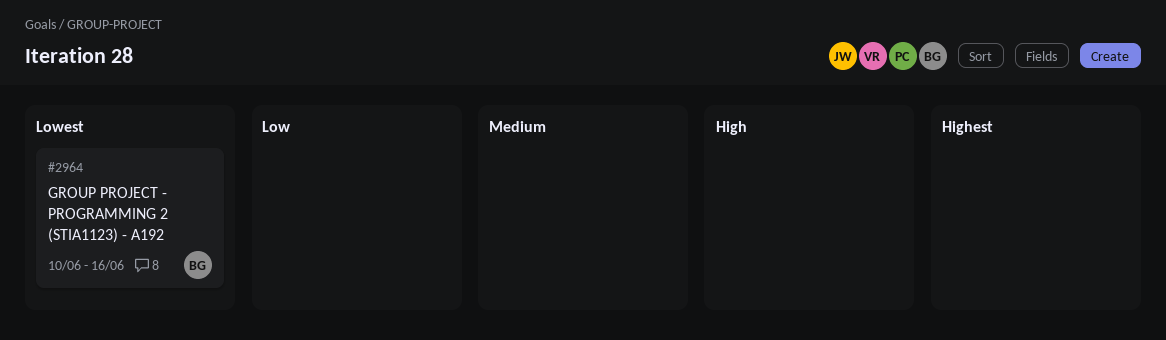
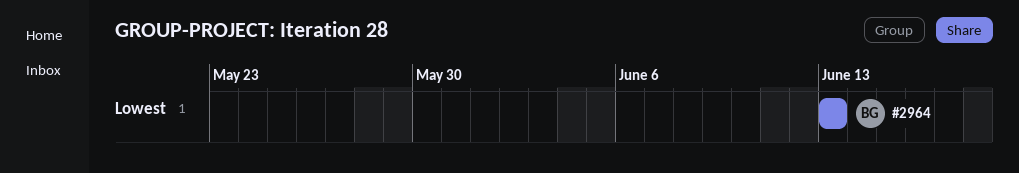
#2964, start: Jun 10 -> Jun 13
#2964, due: Jun 16 -> Jun 13

